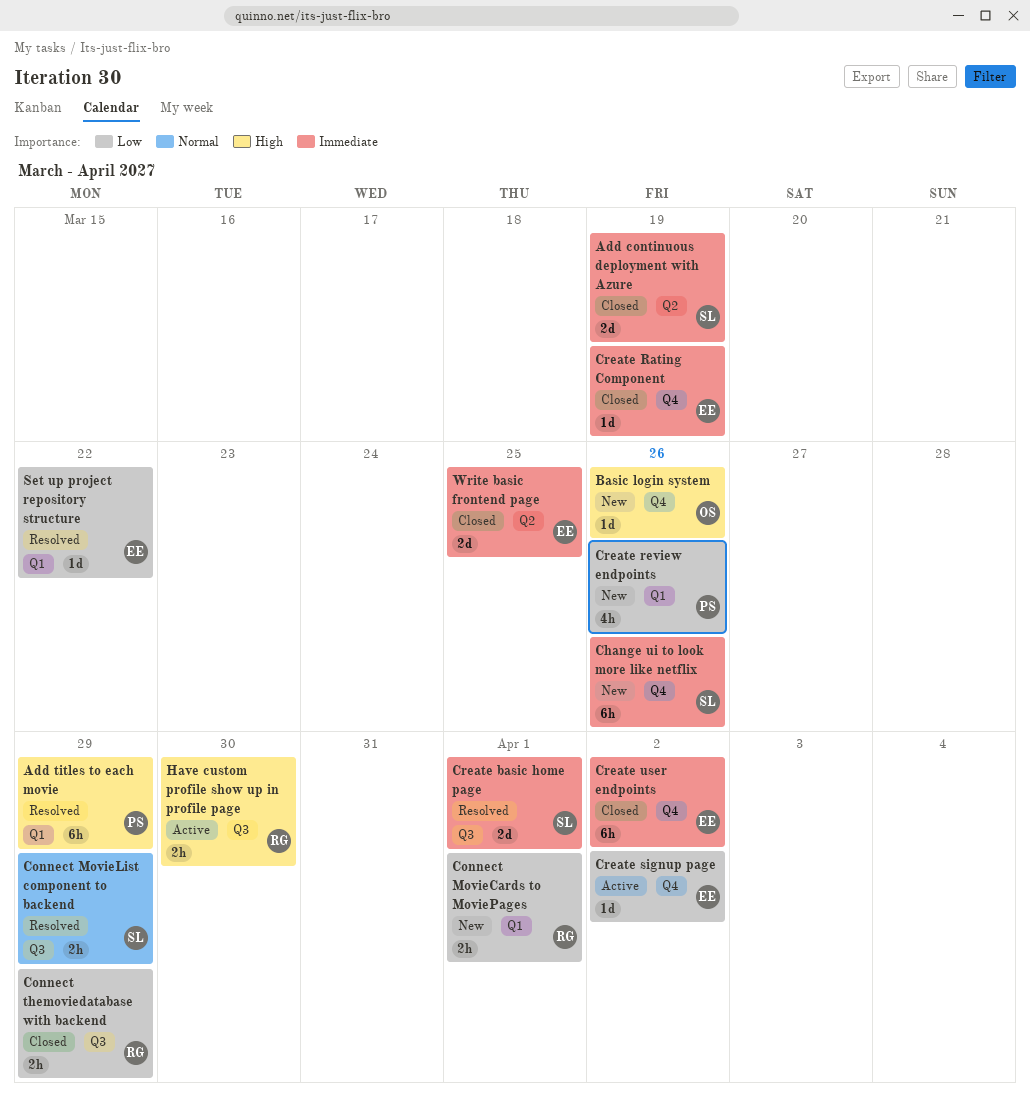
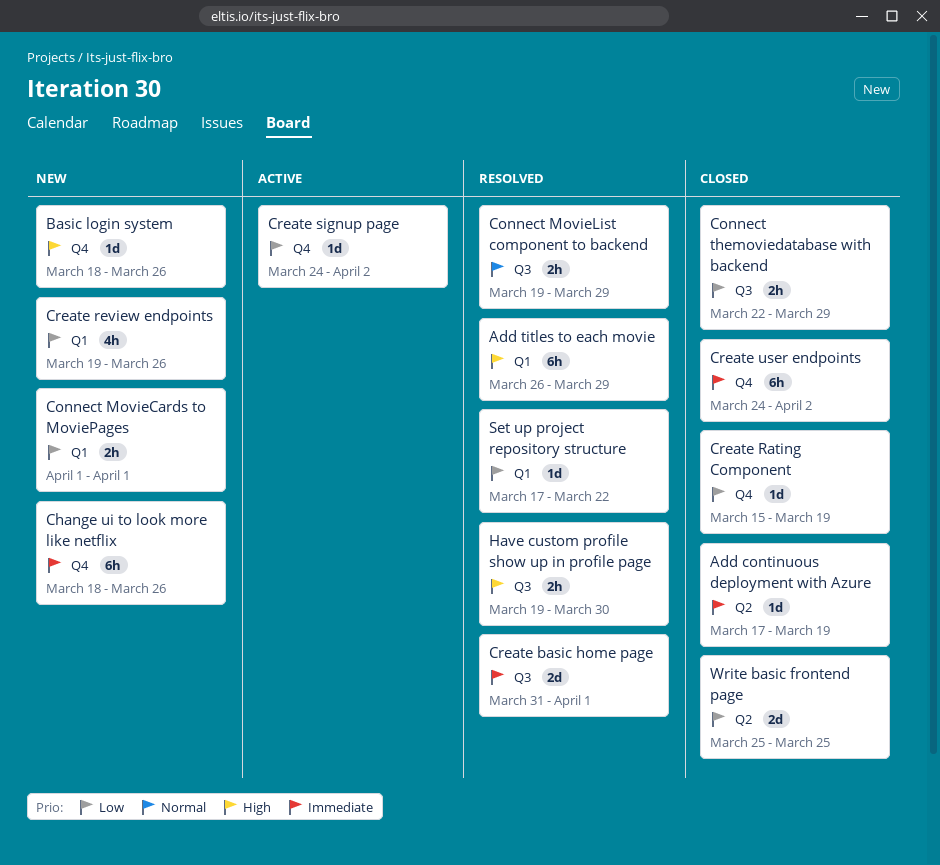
Add continuous deployment with Azure, estimate: 2d -> 1d
Create Rating Component, priority: Immediate -> Low
Have custom profile show up in profile page, status: Active -> Resolved
Write basic frontend page, priority: Immediate -> Low

